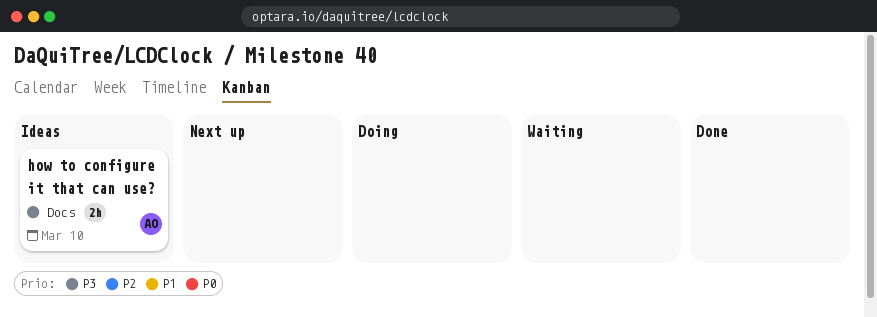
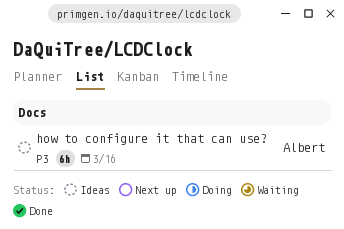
how to configure it that can use?, estimate: 2h -> 6h
how to configure it that can use?, due: Mar 10 -> Mar 16

